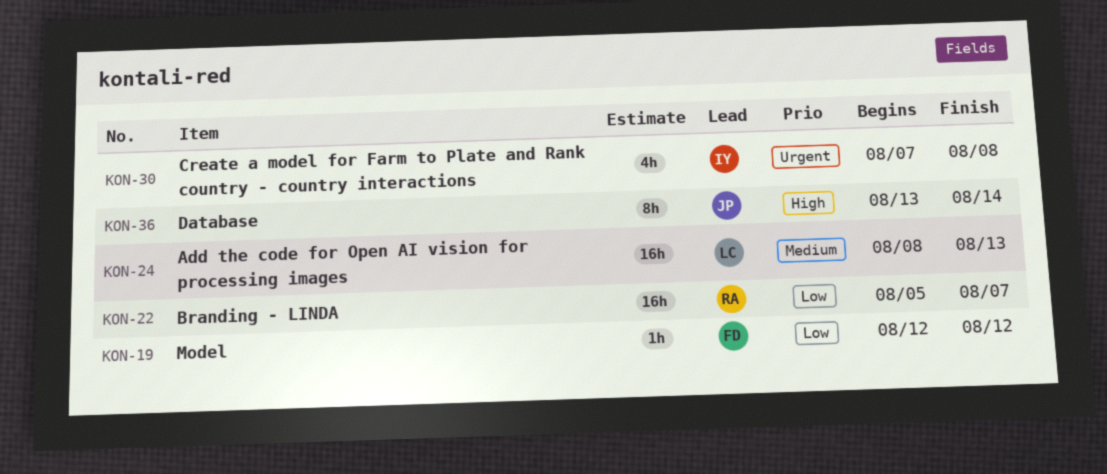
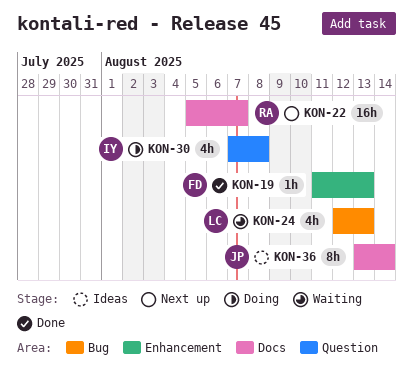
KON-19, start: Aug 12 -> Aug 11
KON-19, due: Aug 12 -> Aug 13
KON-24, estimate: 16h -> 4h
KON-24, start: Aug 8 -> Aug 12

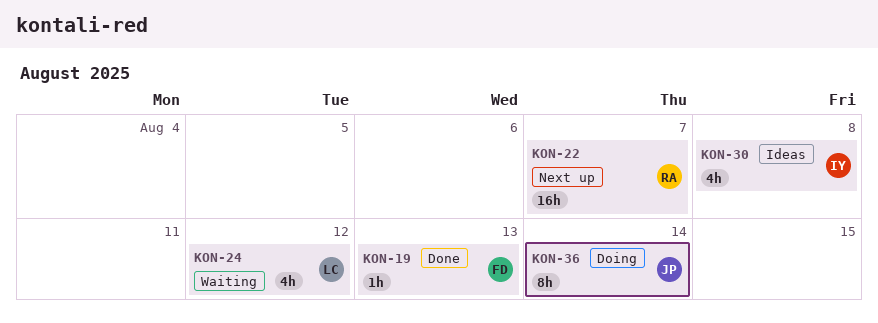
KON-24, due: Aug 13 -> Aug 12
KON-30, status: Doing -> Ideas
KON-36, status: Ideas -> Doing

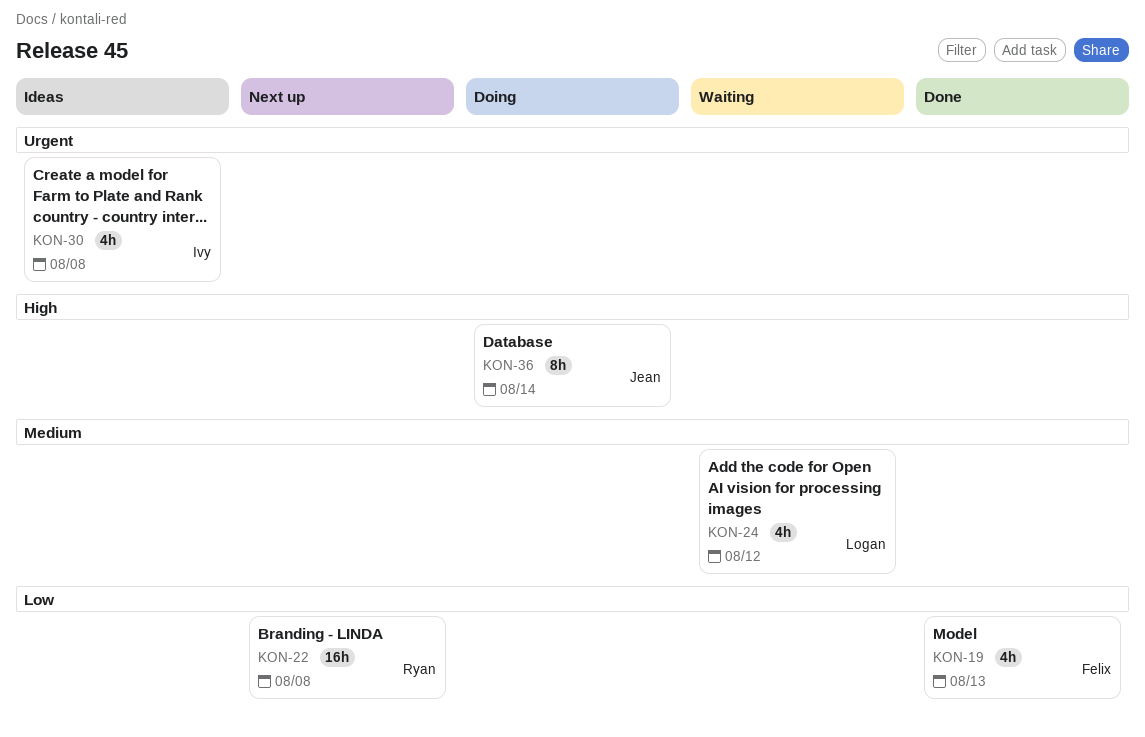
KON-19, estimate: 1h -> 4h
KON-22, due: Aug 7 -> Aug 8

